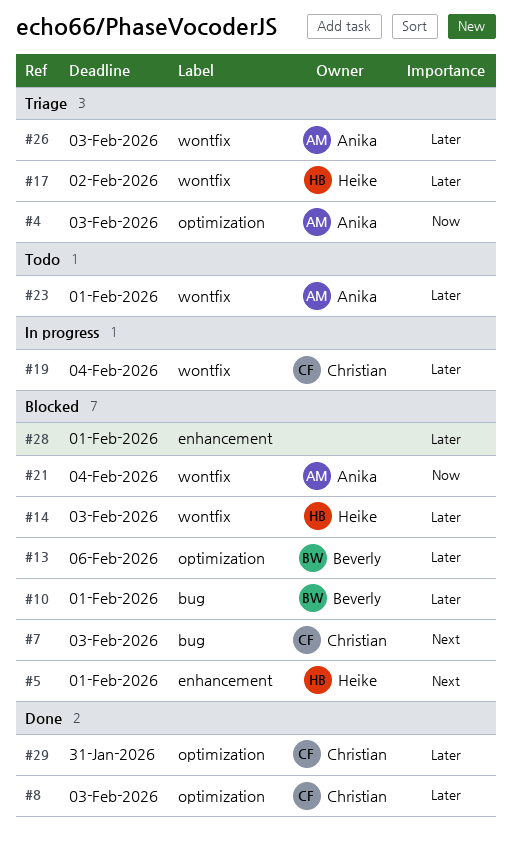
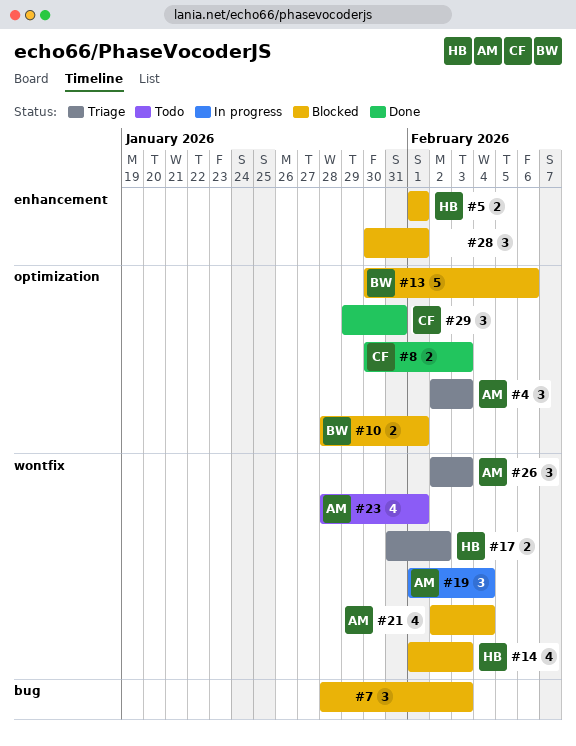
#7, owner: Christian -> none
#10, label: bug -> optimization
#19, owner: Christian -> Anika

